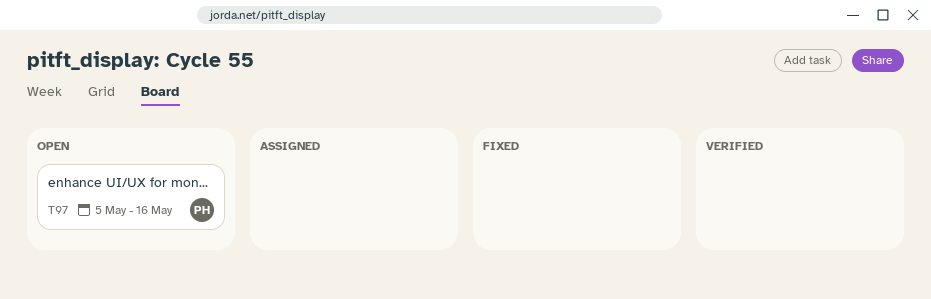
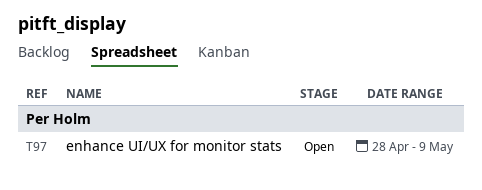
T97, start: May 5 -> Apr 28
T97, due: May 16 -> May 9

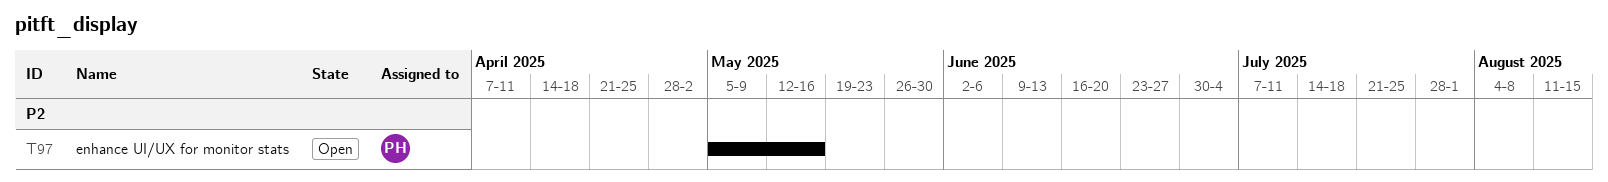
T97, start: Apr 28 -> May 5
T97, due: May 9 -> May 16

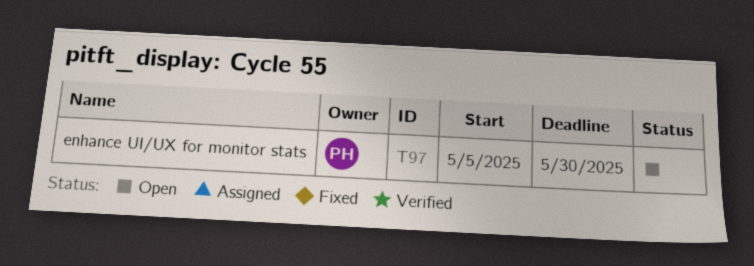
T97, due: May 16 -> May 30

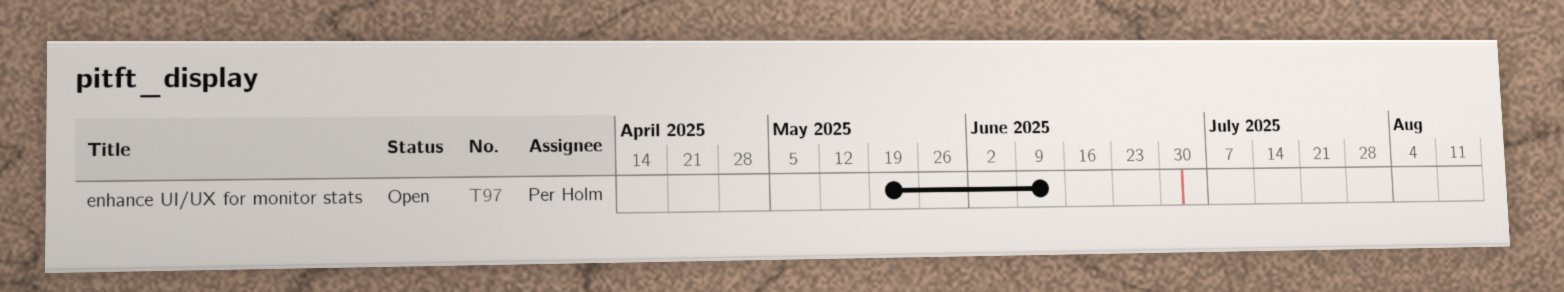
T97, start: May 5 -> May 19
T97, due: May 30 -> Jun 13

